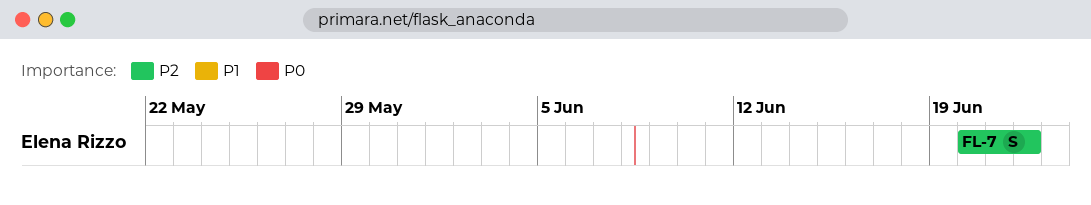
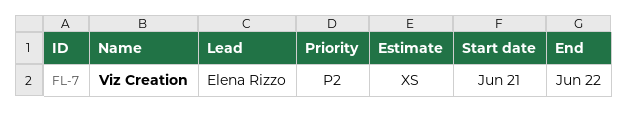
FL-7, estimate: S -> XS
FL-7, start: Jun 20 -> Jun 21

